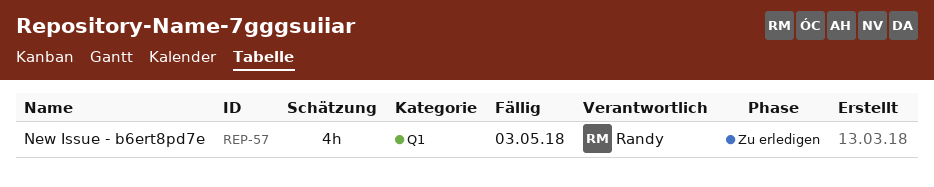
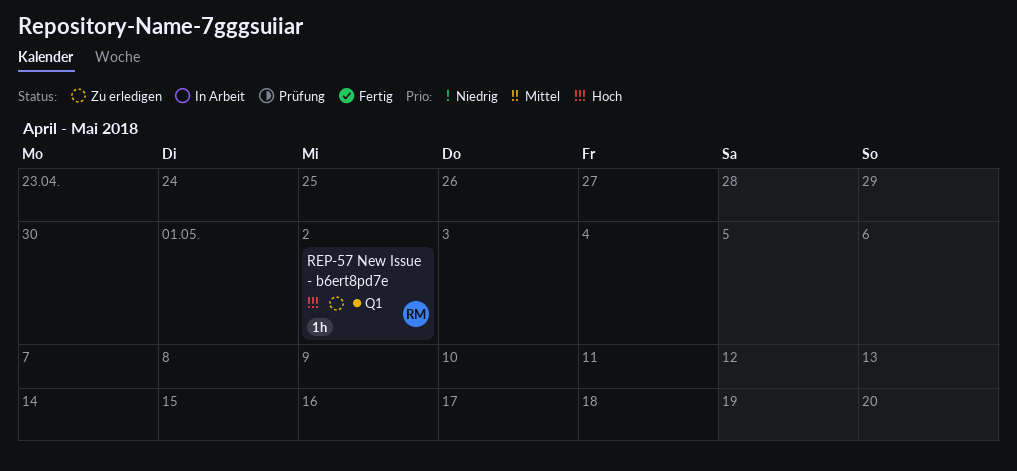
REP-57, estimate: 4h -> 1h
REP-57, due: May 3 -> May 2

